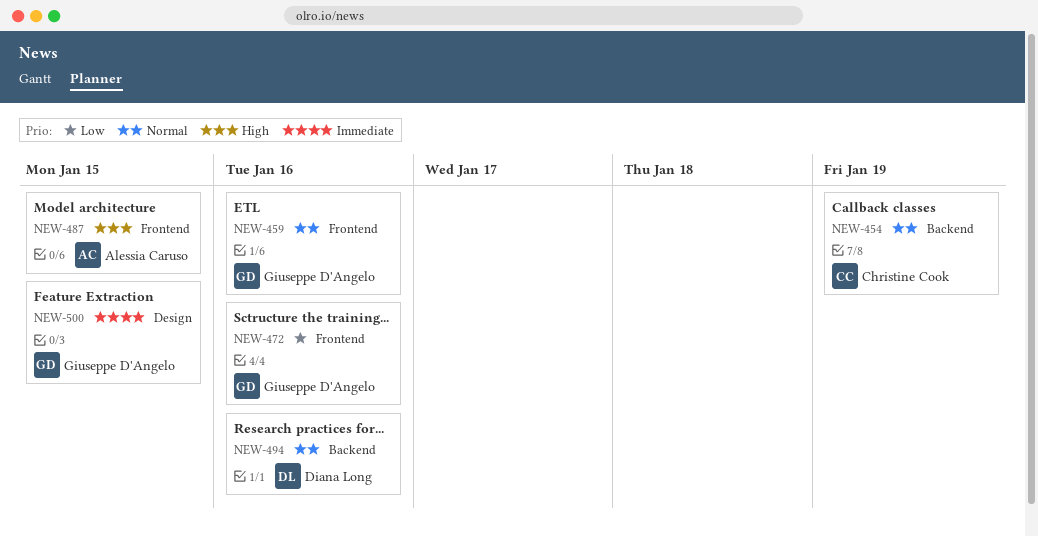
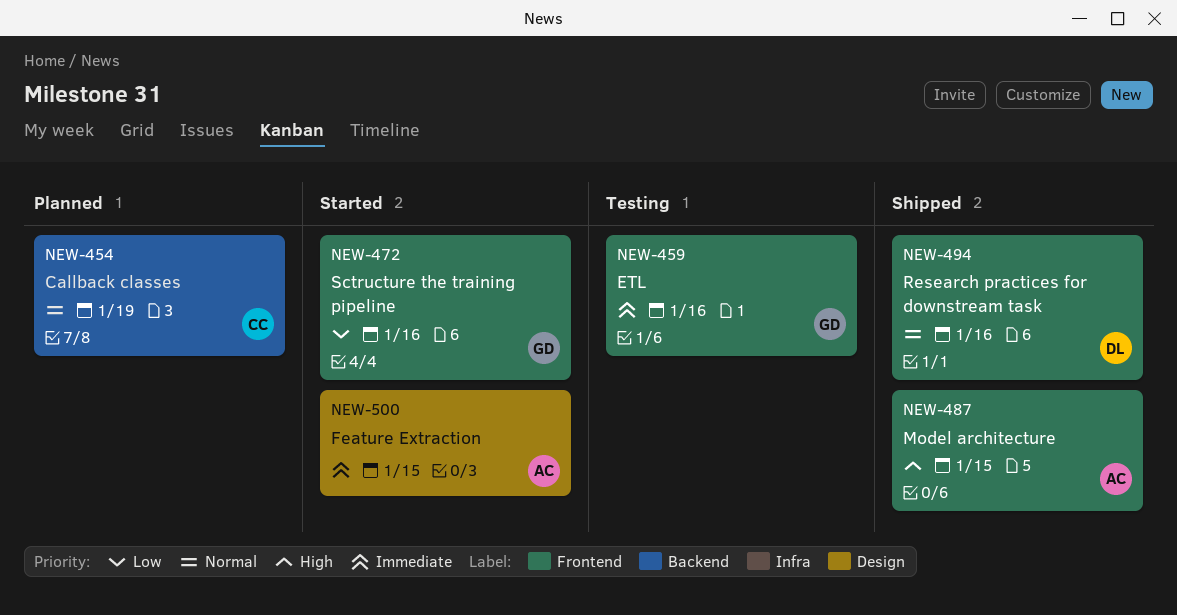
NEW-459, priority: Normal -> Immediate
NEW-494, label: Backend -> Frontend
NEW-500, owner: Giuseppe D'Angelo -> Alessia Caruso

